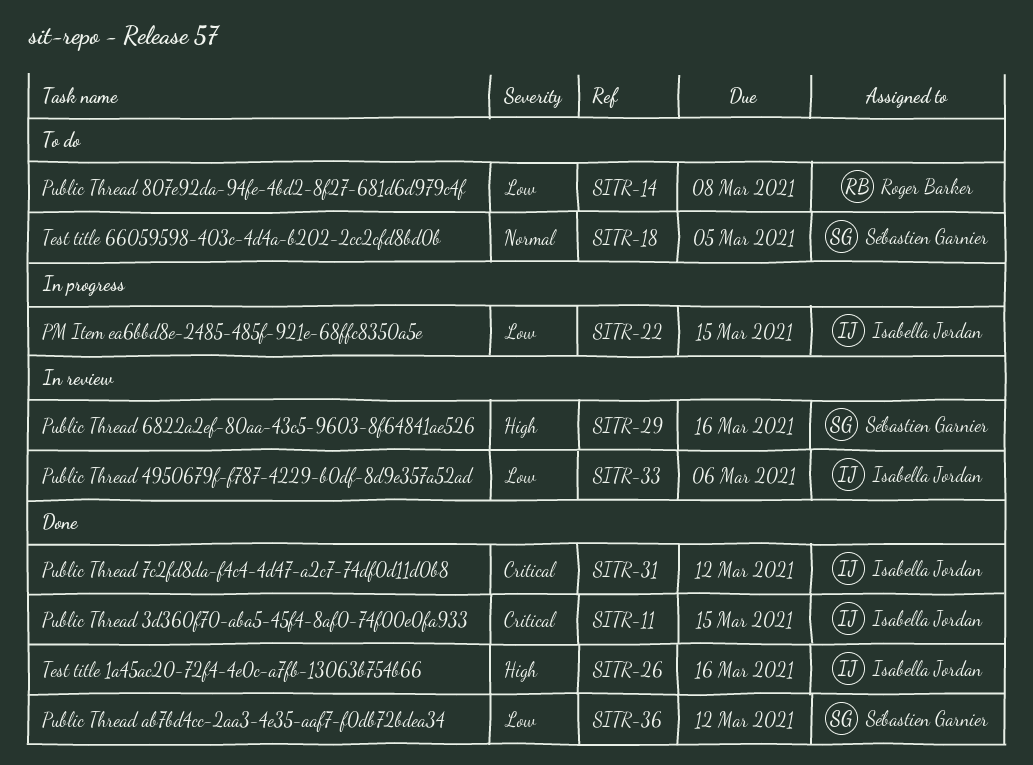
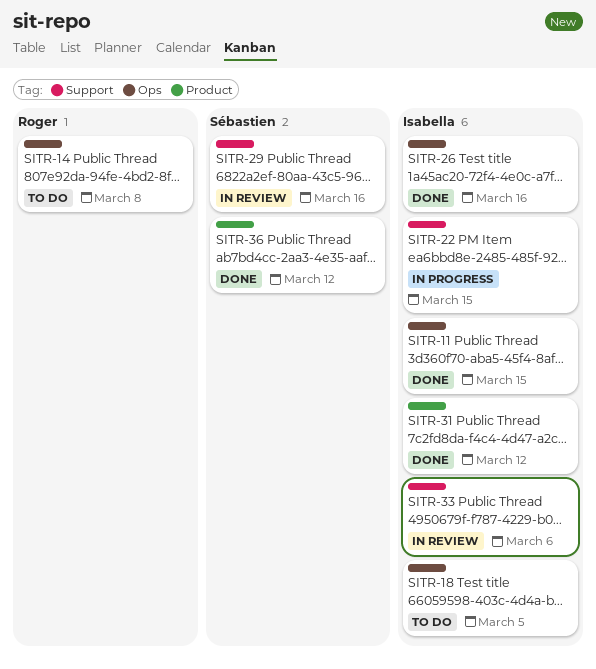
SITR-18, owner: Sébastien Garnier -> Isabella Jordan

